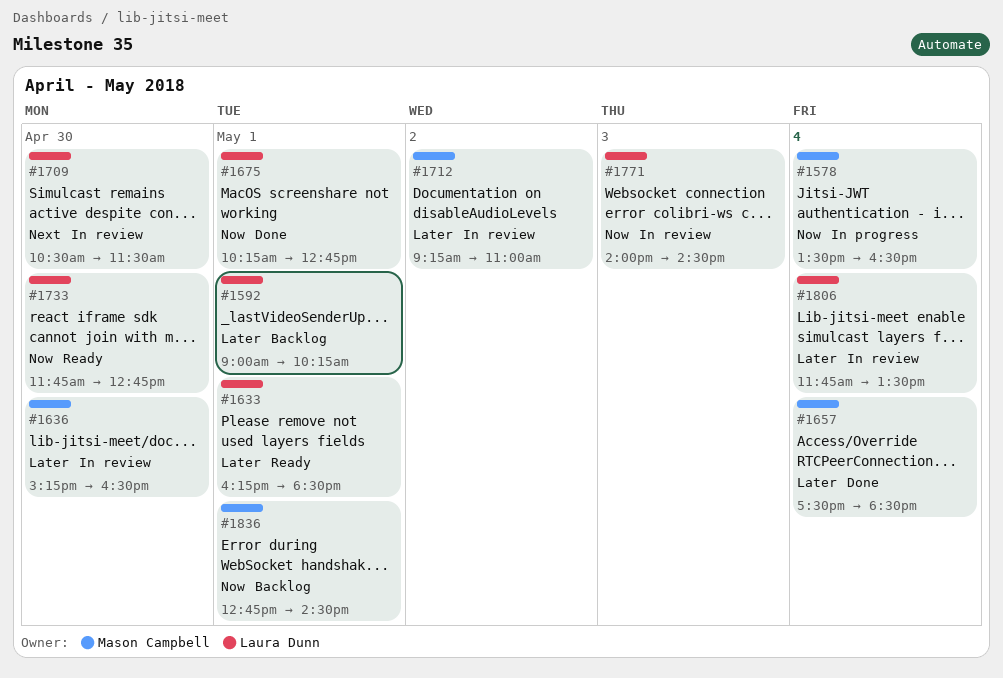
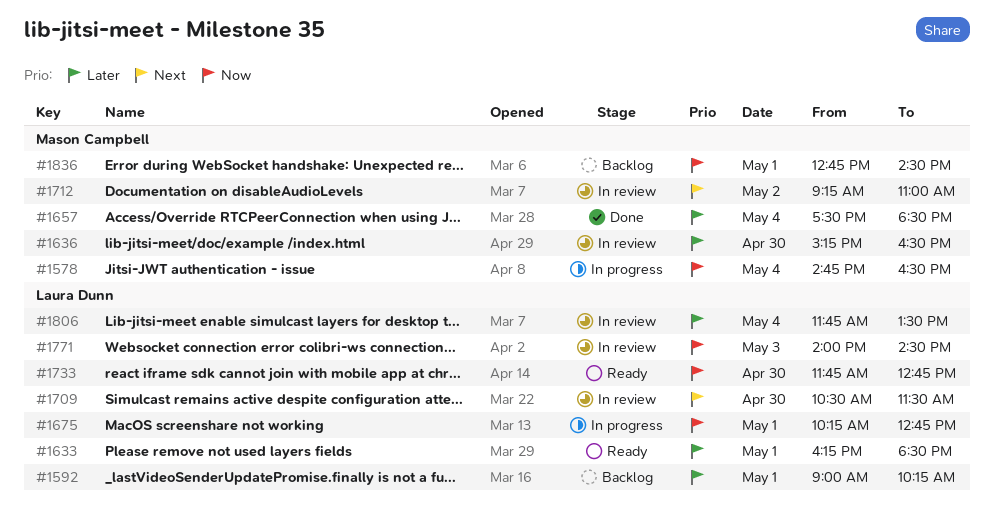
#1578, begins: 13:30 -> 14:45
#1675, status: Done -> In progress
#1712, priority: Later -> Next

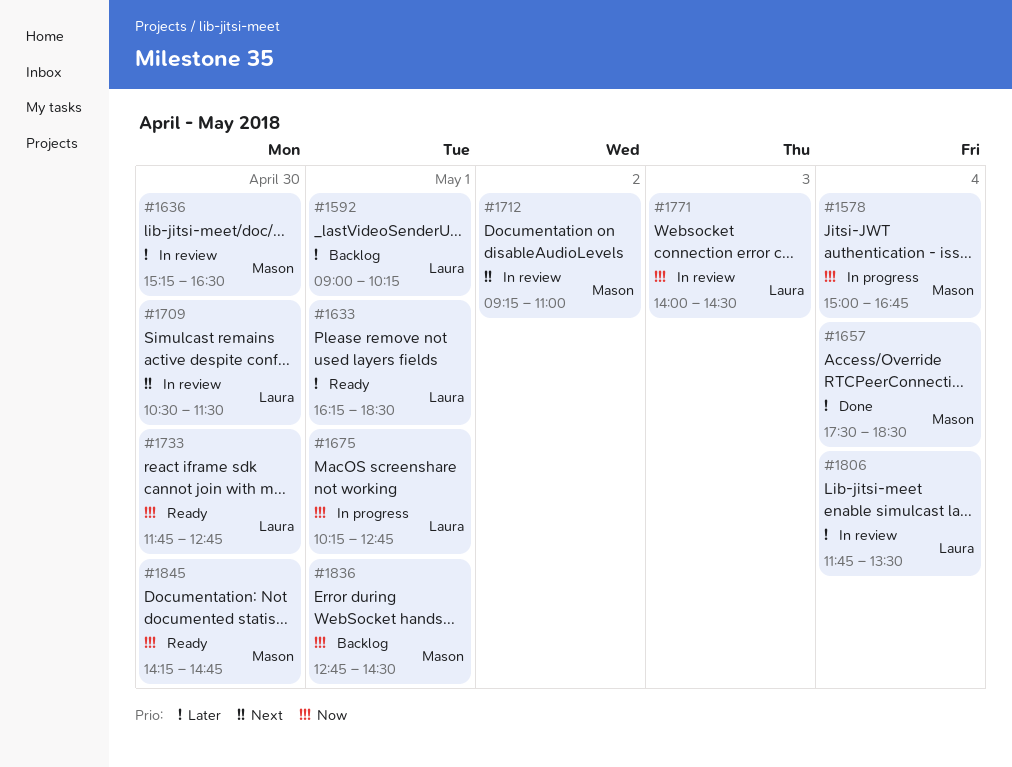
#1578, begins: 14:45 -> 15:00
#1578, ends: 16:30 -> 16:45
#1845: none -> present

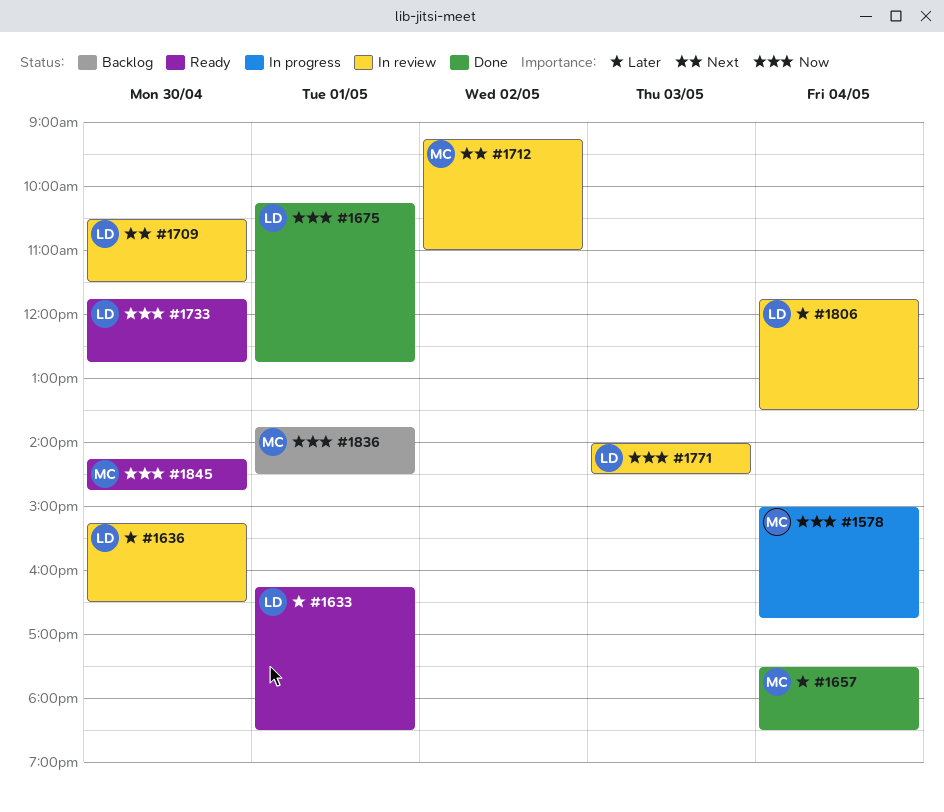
#1592: present -> none
#1636, owner: Mason -> Laura
#1675, status: In progress -> Done
#1836, begins: 12:45 -> 13:45

